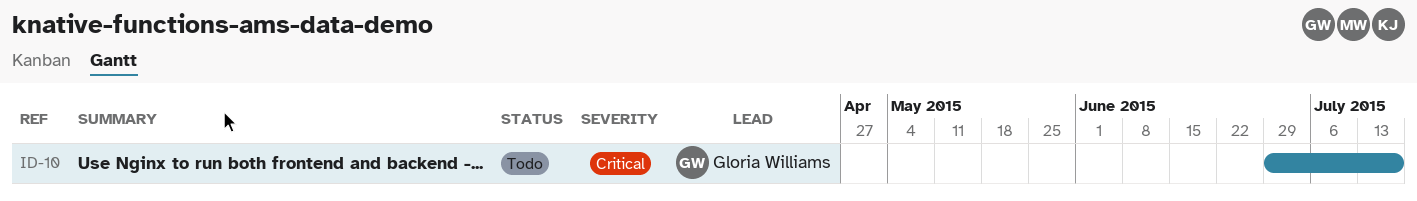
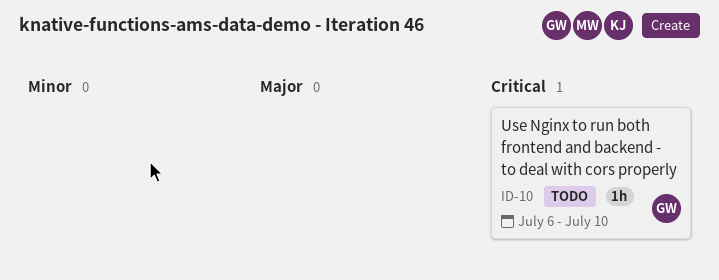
ID-10, start: Jun 29 -> Jul 6
ID-10, due: Jul 17 -> Jul 10

